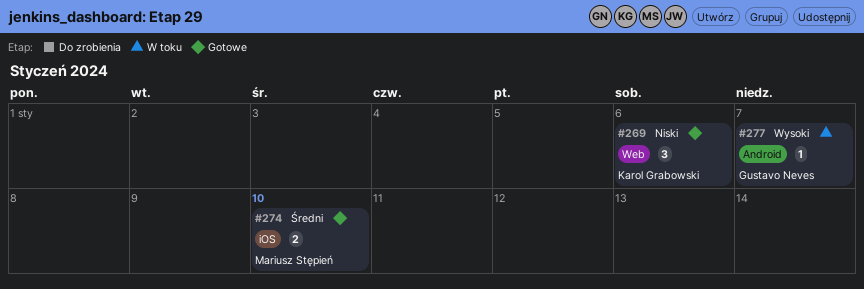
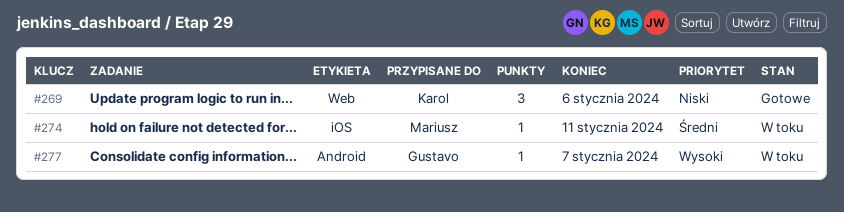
#274, status: Gotowe -> W toku
#274, estimate: 2 -> 1
#274, due: Jan 10 -> Jan 11

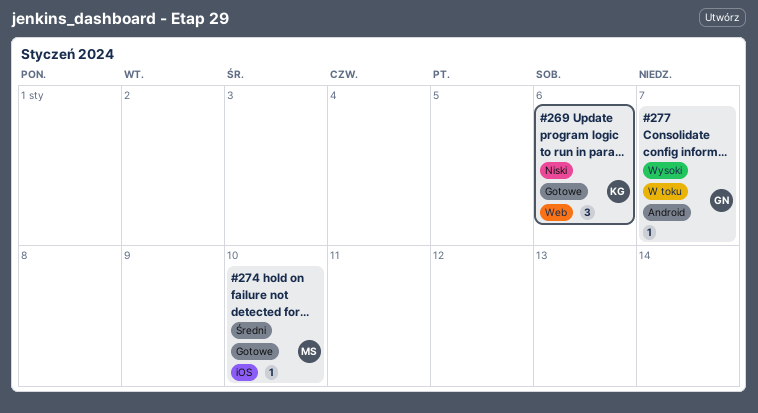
#274, status: W toku -> Gotowe
#274, due: Jan 11 -> Jan 10

